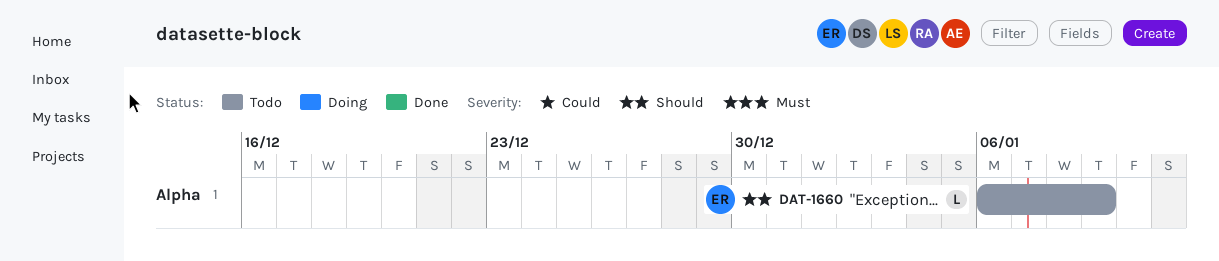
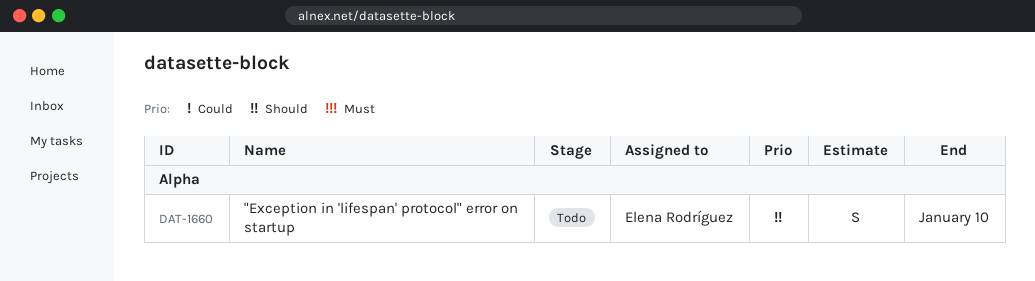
DAT-1660, estimate: L -> S
DAT-1660, due: Jan 9 -> Jan 10

